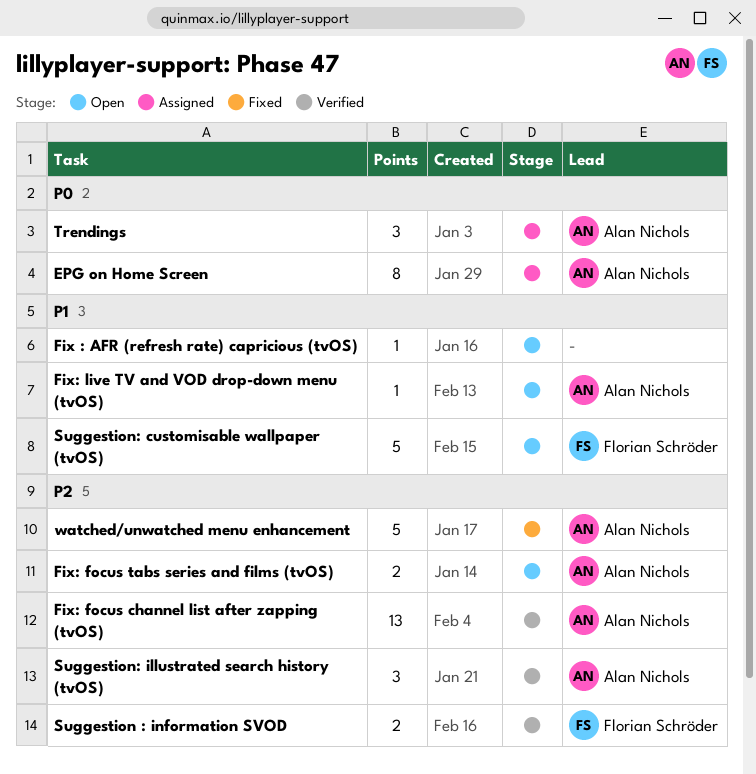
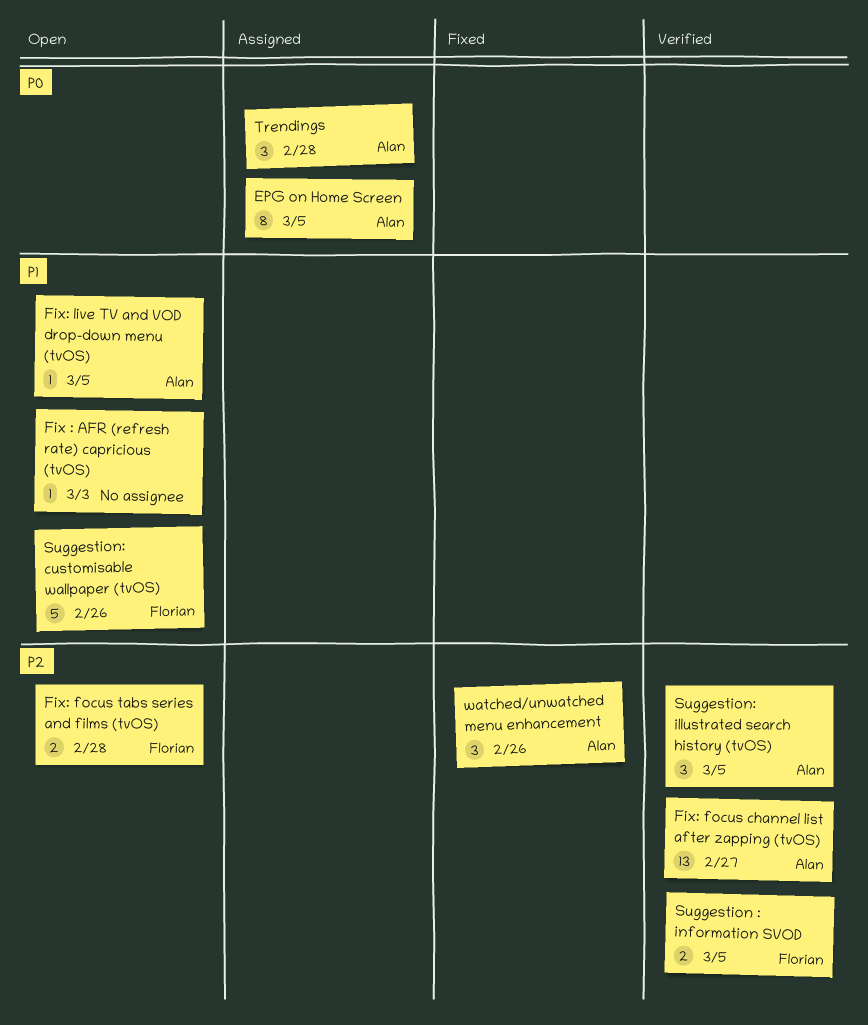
Fix: focus tabs series and films (tvOS), owner: Alan Nichols -> Florian Schröder
watched/unwatched menu enhancement, estimate: 5 -> 3

